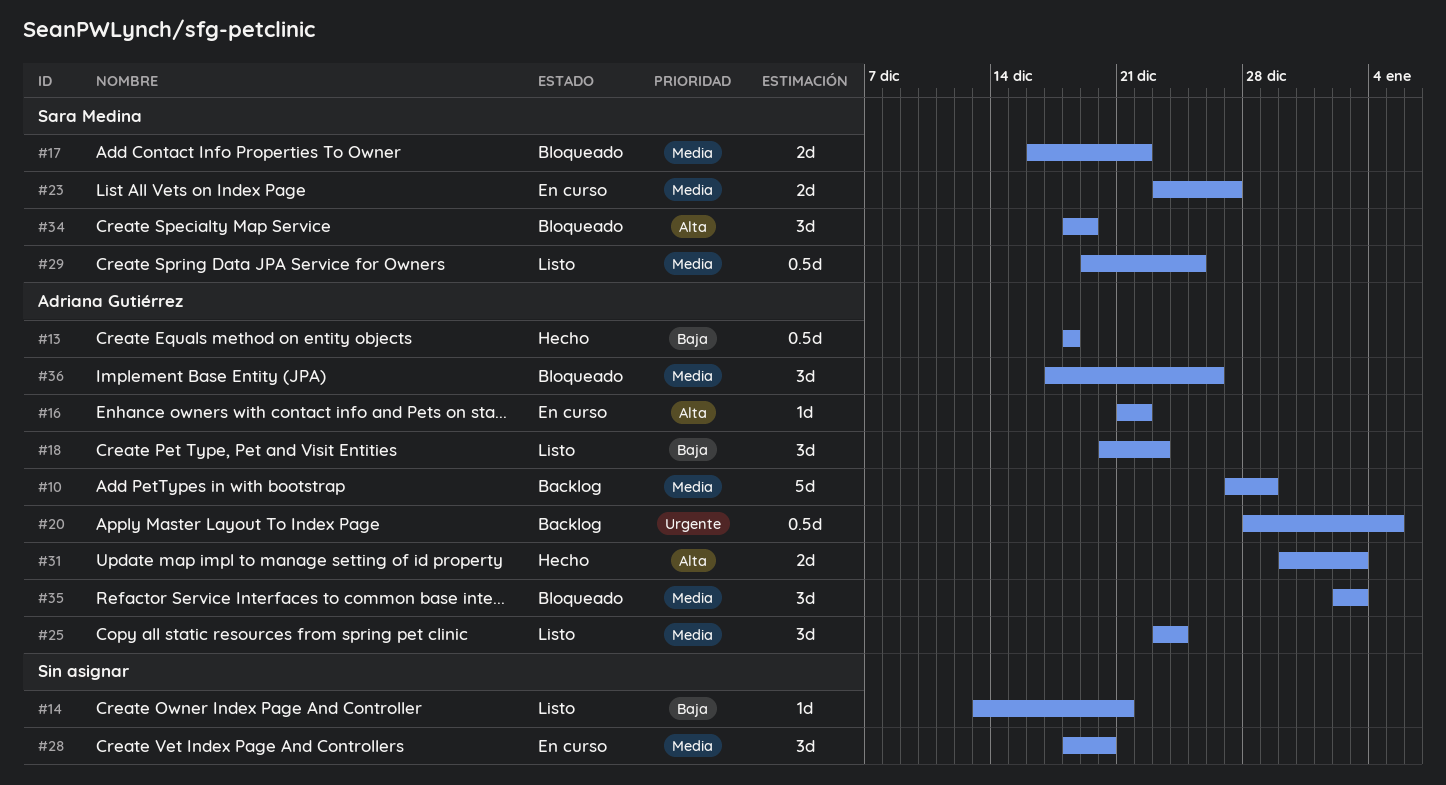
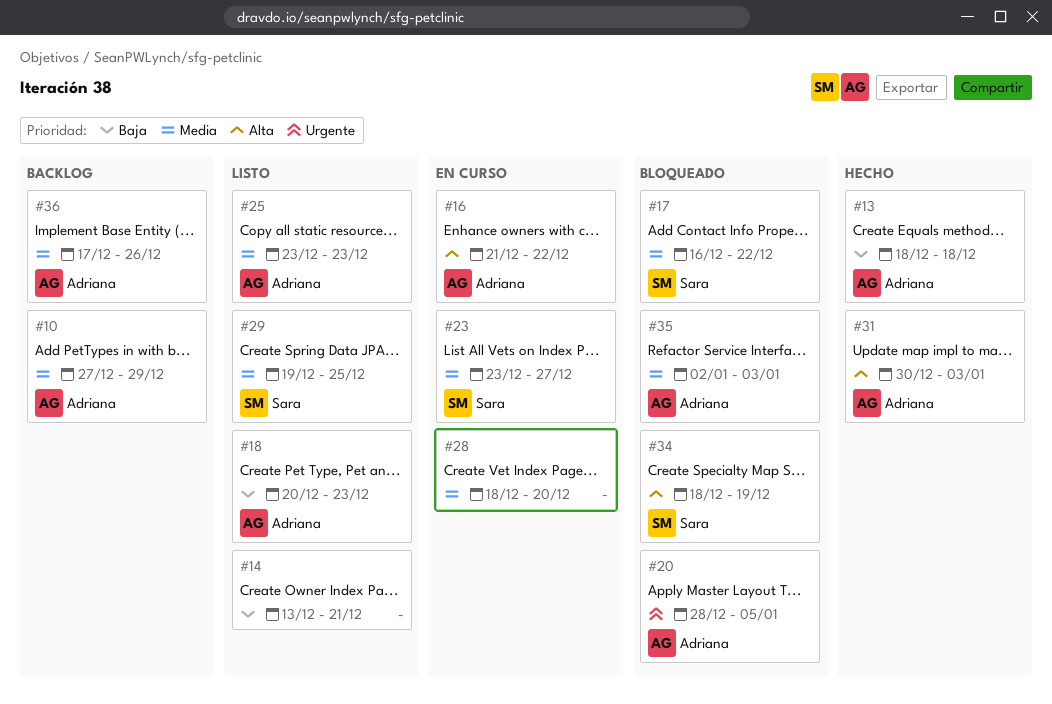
#20, status: Backlog -> Bloqueado
#25, due: Dec 24 -> Dec 23
#36, status: Bloqueado -> Backlog

